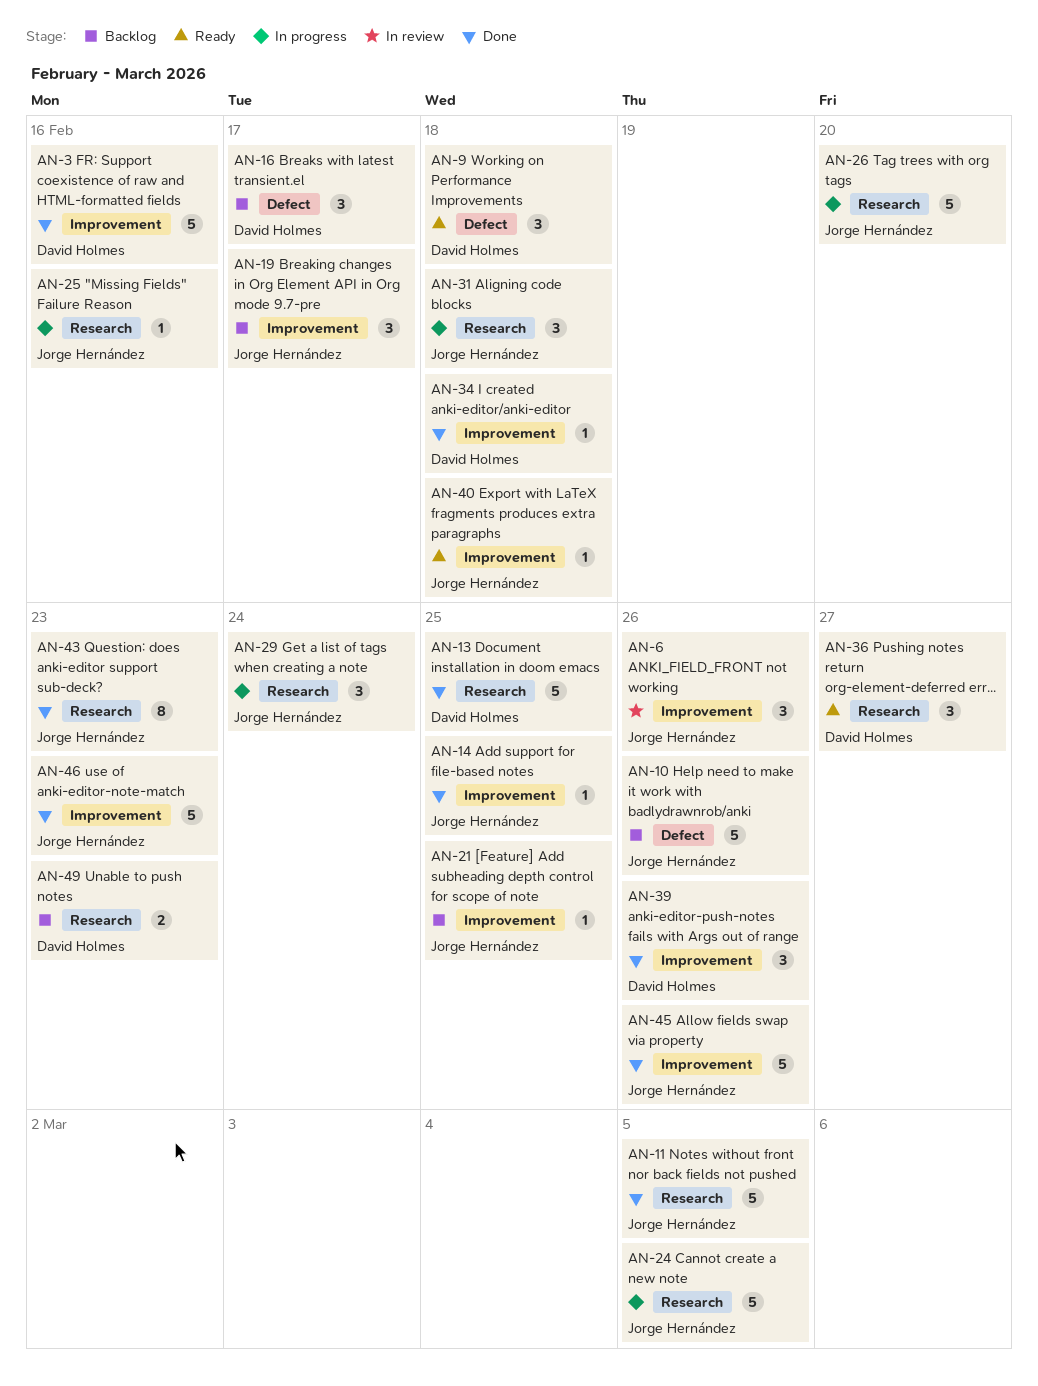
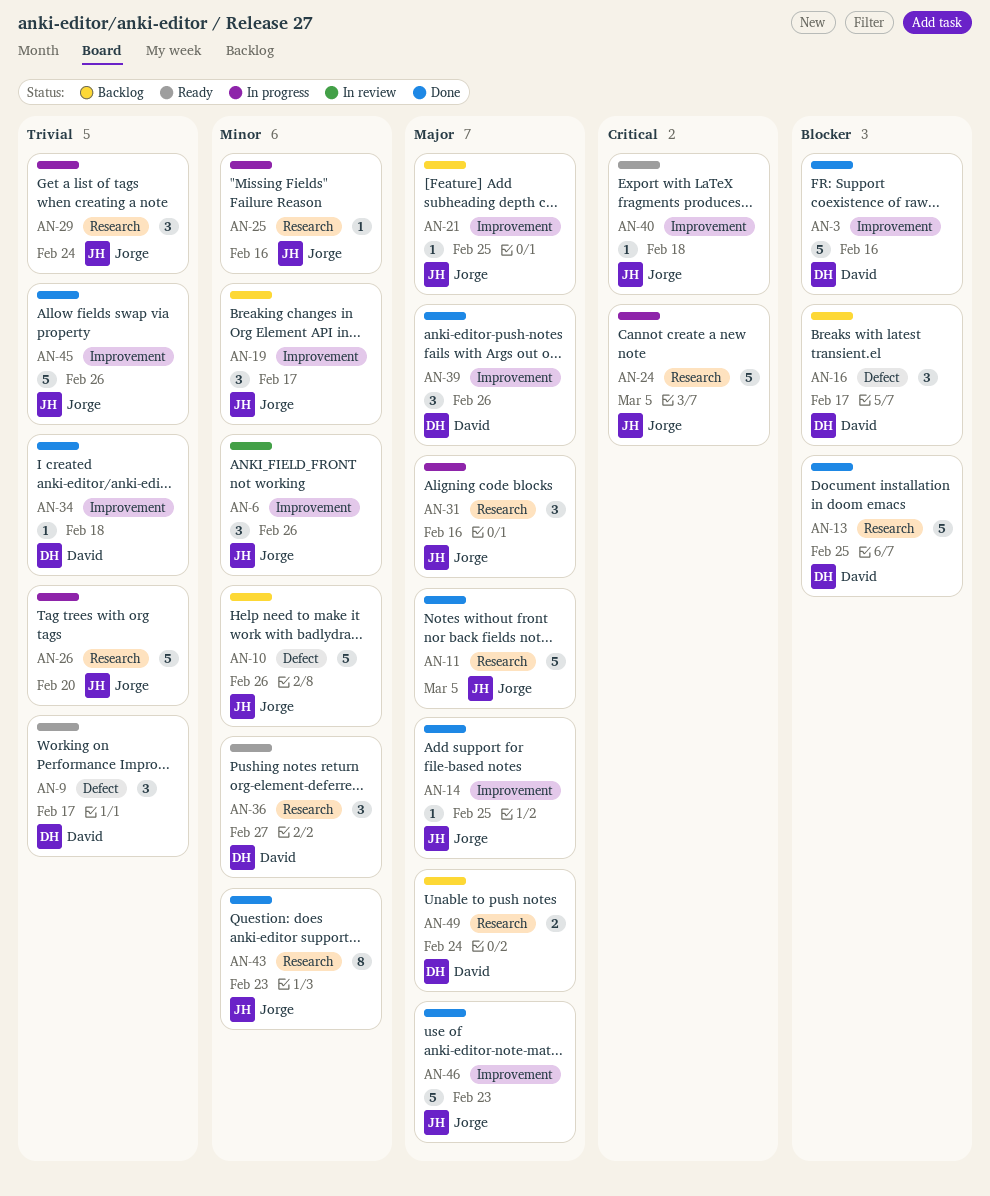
AN-9, due: Feb 18 -> Feb 17
AN-31, due: Feb 18 -> Feb 16
AN-49, due: Feb 23 -> Feb 24

